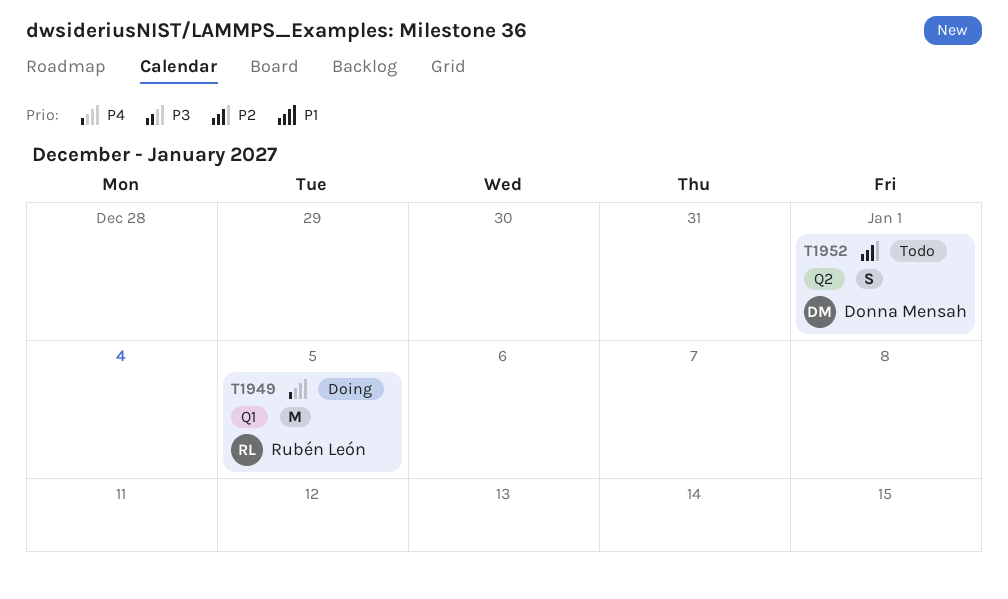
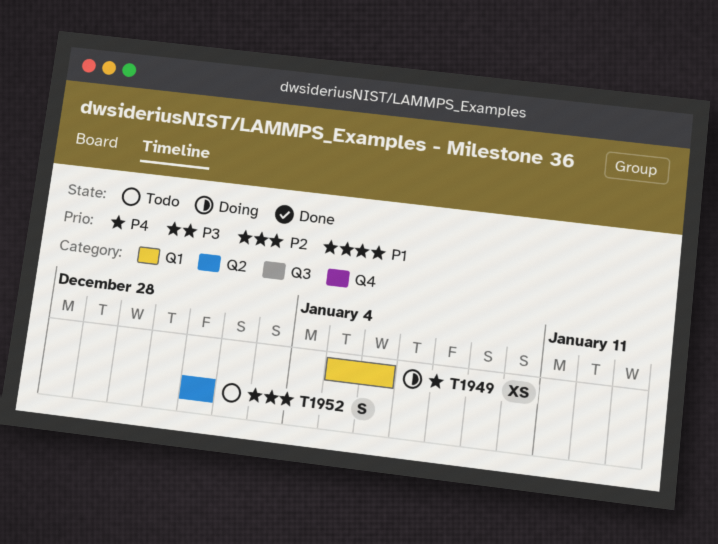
T1949, estimate: M -> XS
T1949, due: Jan 5 -> Jan 6

